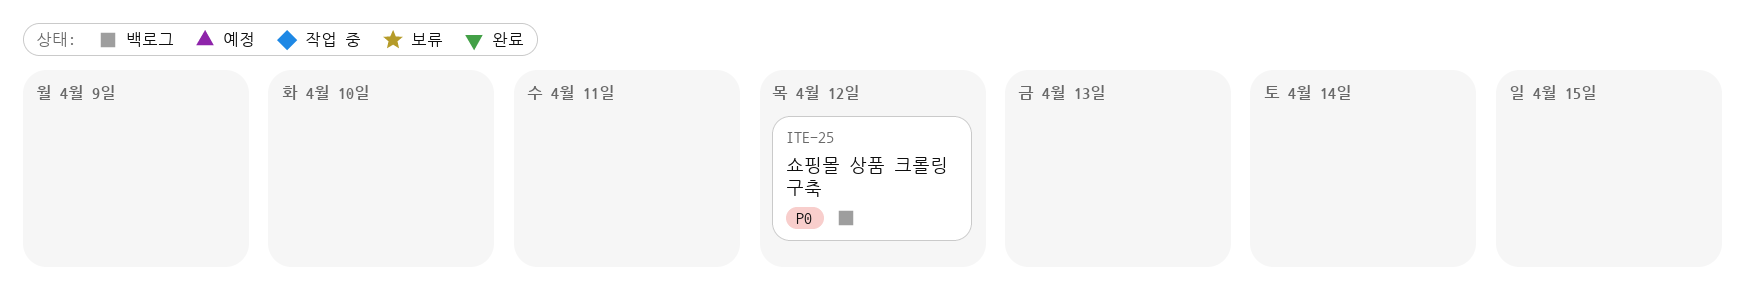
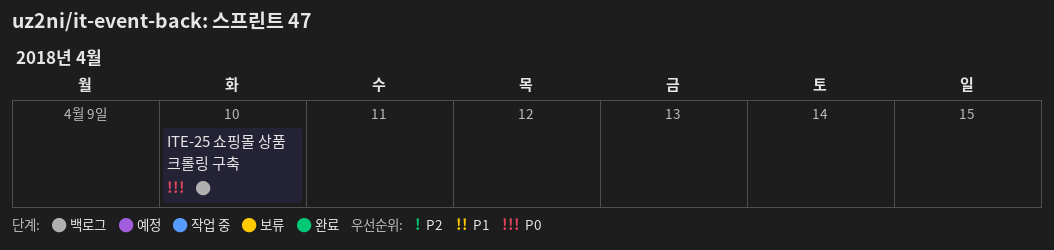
ITE-25, due: Apr 12 -> Apr 10

